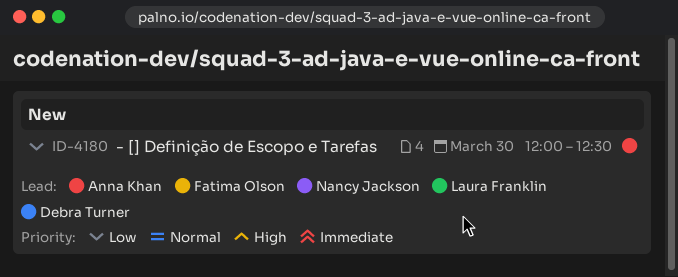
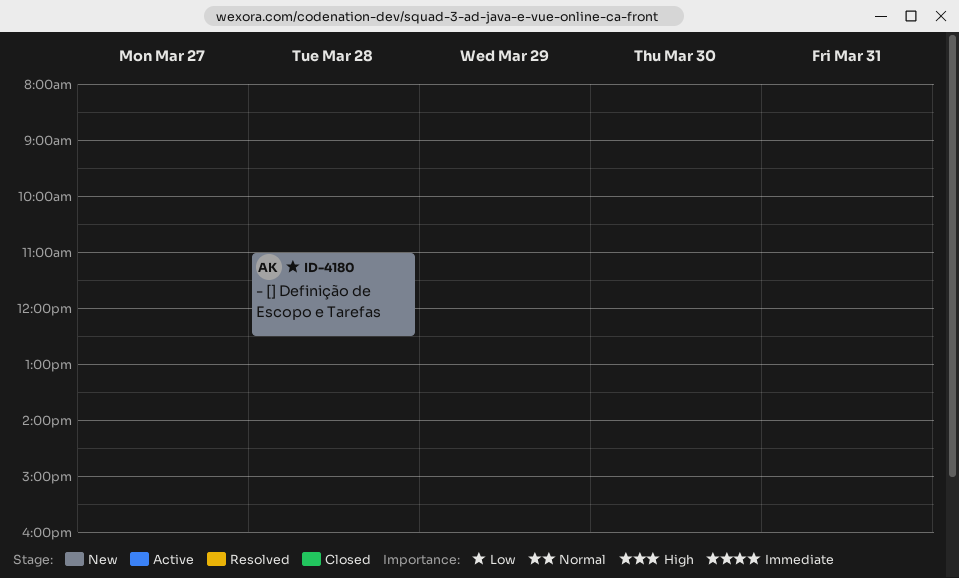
ID-4180, day: Mar 30 -> Mar 28
ID-4180, begins: 12:00 -> 11:00

